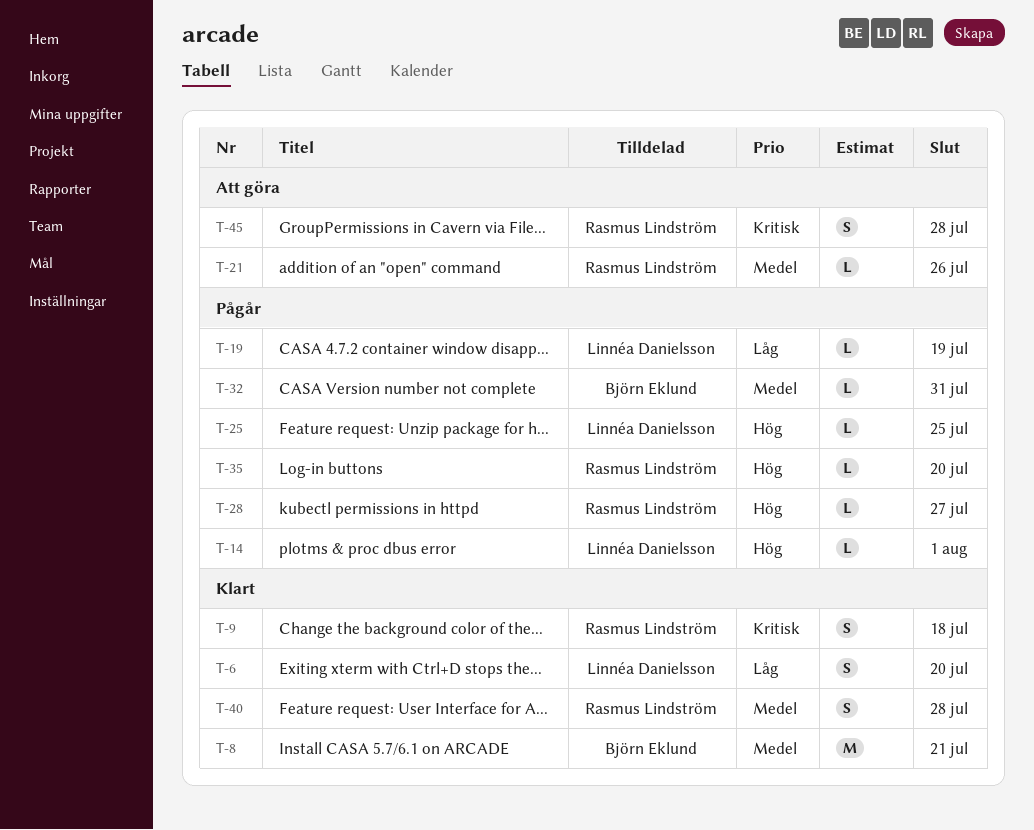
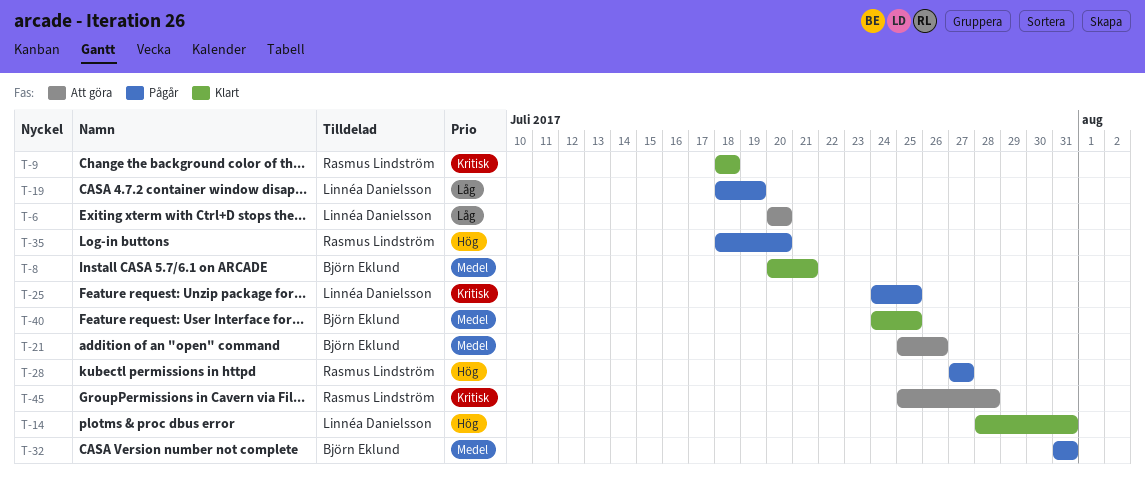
T-6, status: Klart -> Att göra
T-14, status: Pågår -> Klart
T-14, due: Aug 1 -> Jul 31
T-21, owner: Rasmus Lindström -> Björn Eklund
T-25, priority: Hög -> Kritisk
T-40, owner: Rasmus Lindström -> Björn Eklund
T-40, due: Jul 28 -> Jul 25

